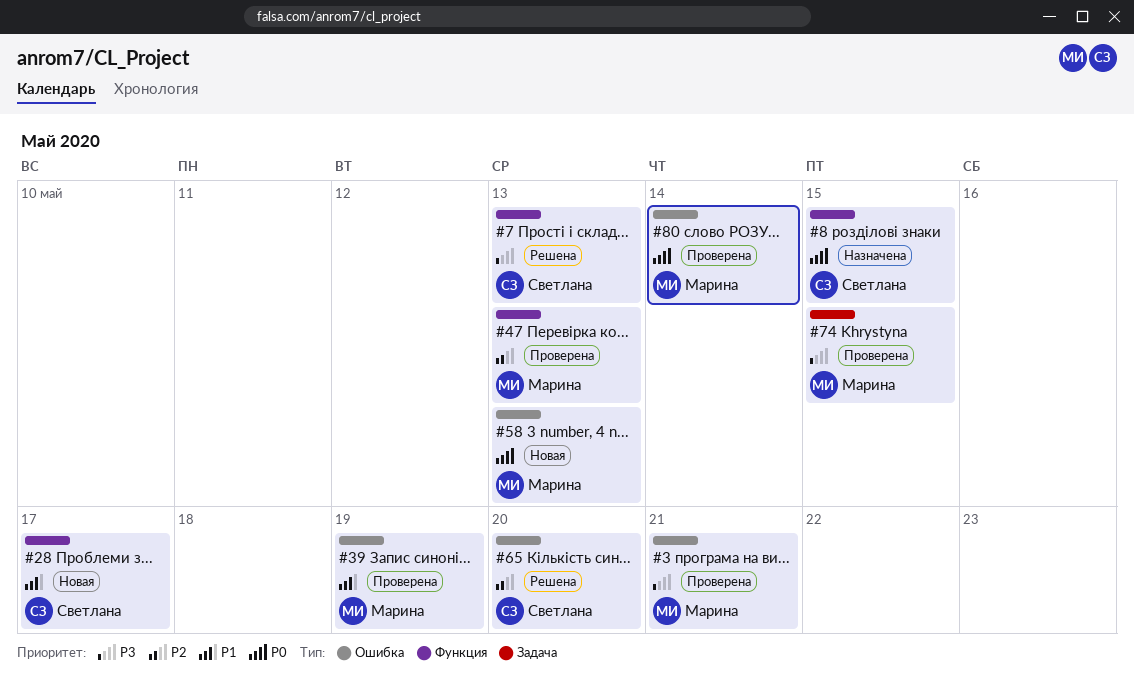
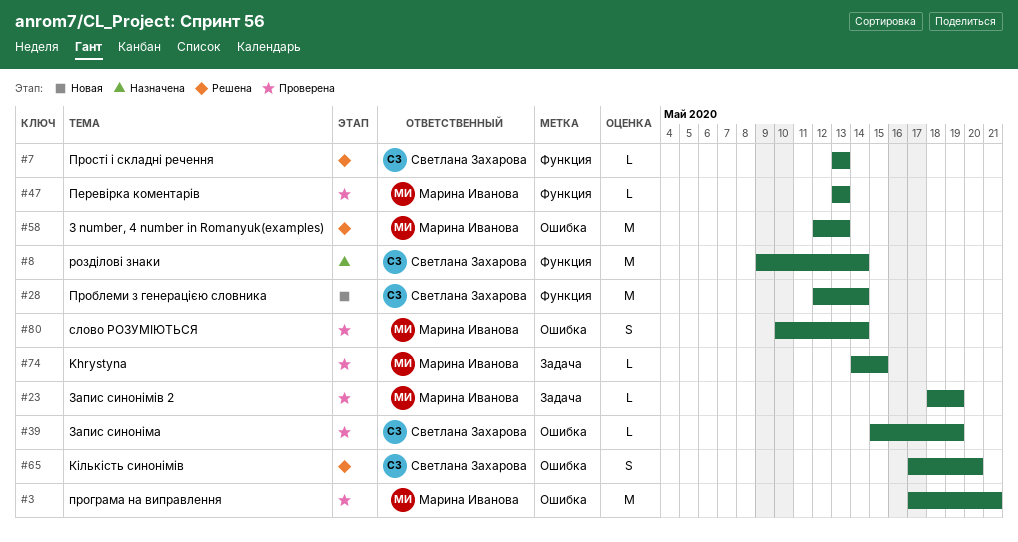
#8, due: May 15 -> May 14
#23: none -> present
#28, due: May 17 -> May 14
#39, owner: Марина Иванова -> Светлана Захарова
#58, status: Новая -> Решена

